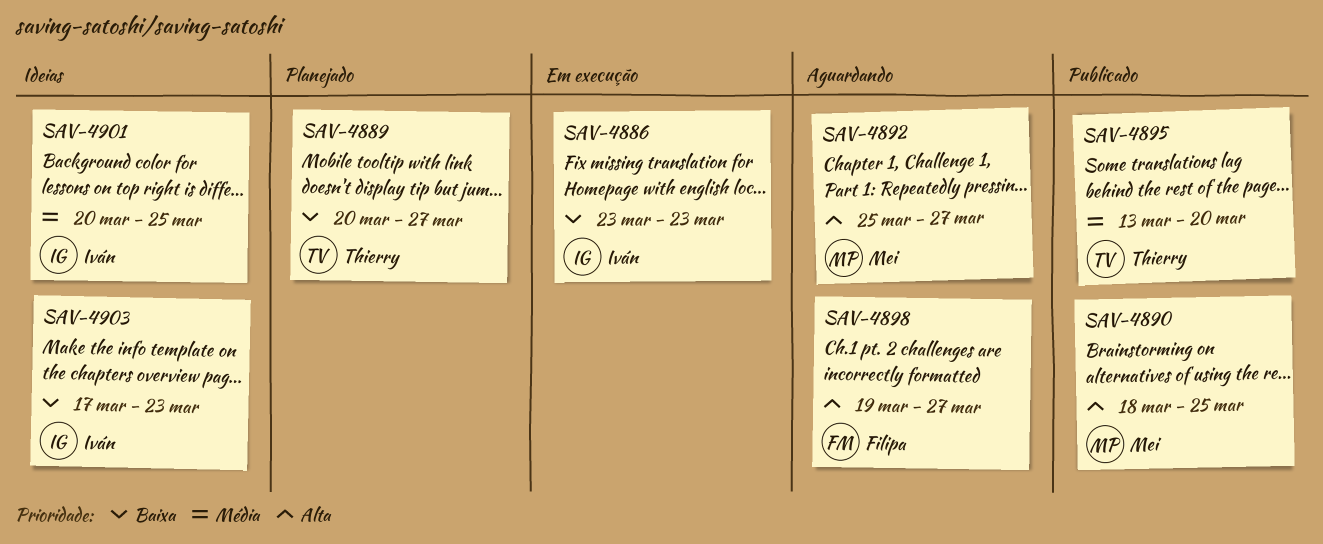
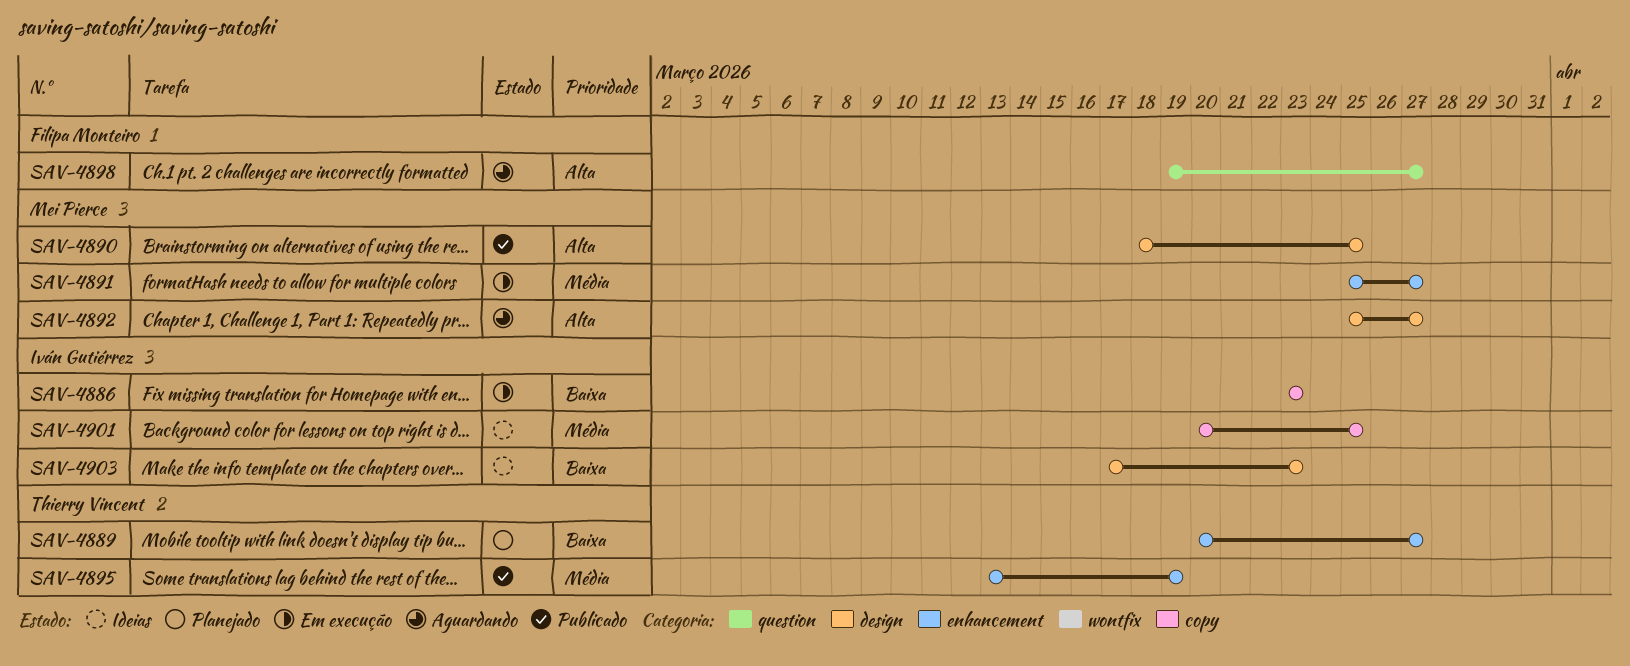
SAV-4891: none -> present
SAV-4895, due: Mar 20 -> Mar 19

